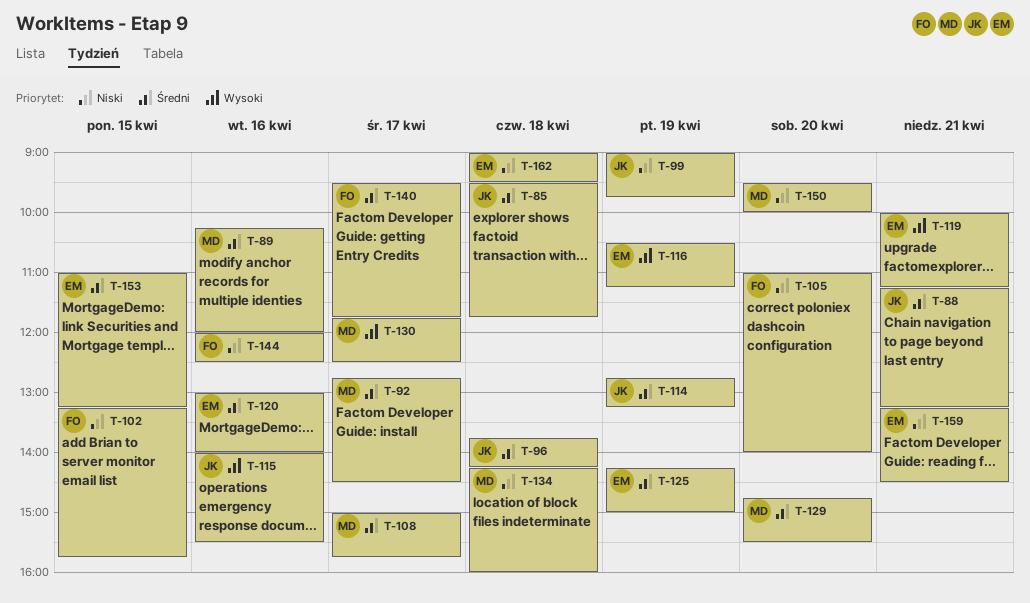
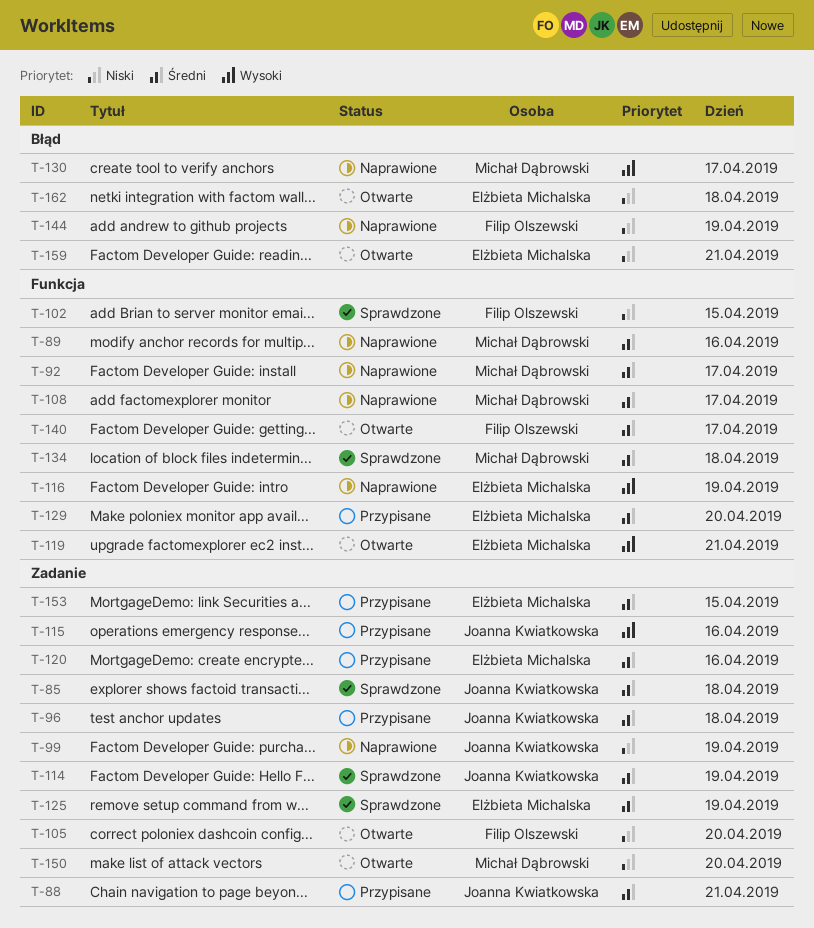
T-129, owner: Michał Dąbrowski -> Elżbieta Michalska
T-134, priority: Niski -> Średni
T-144, day: Apr 16 -> Apr 19

